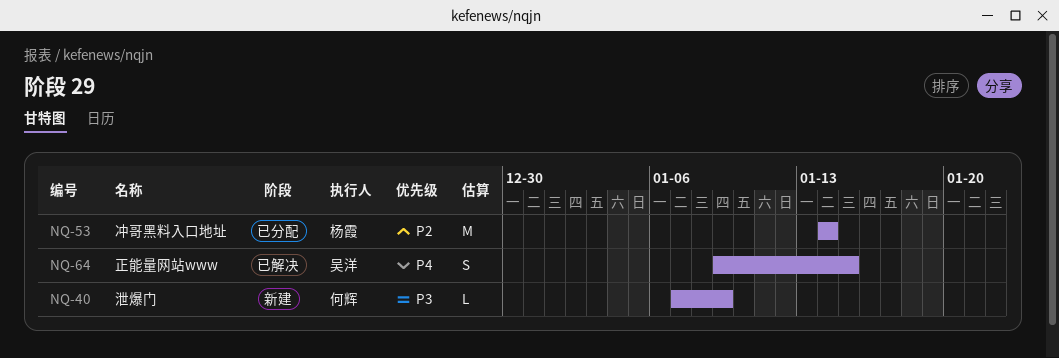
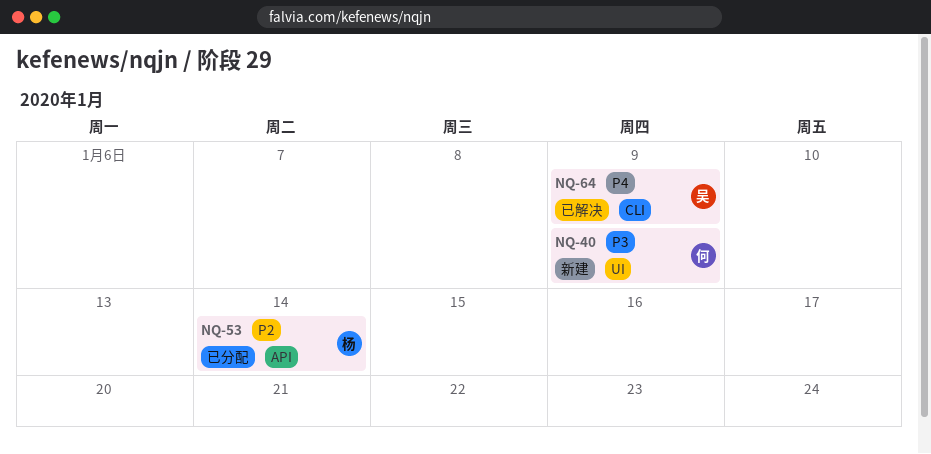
NQ-64, due: Jan 15 -> Jan 9

